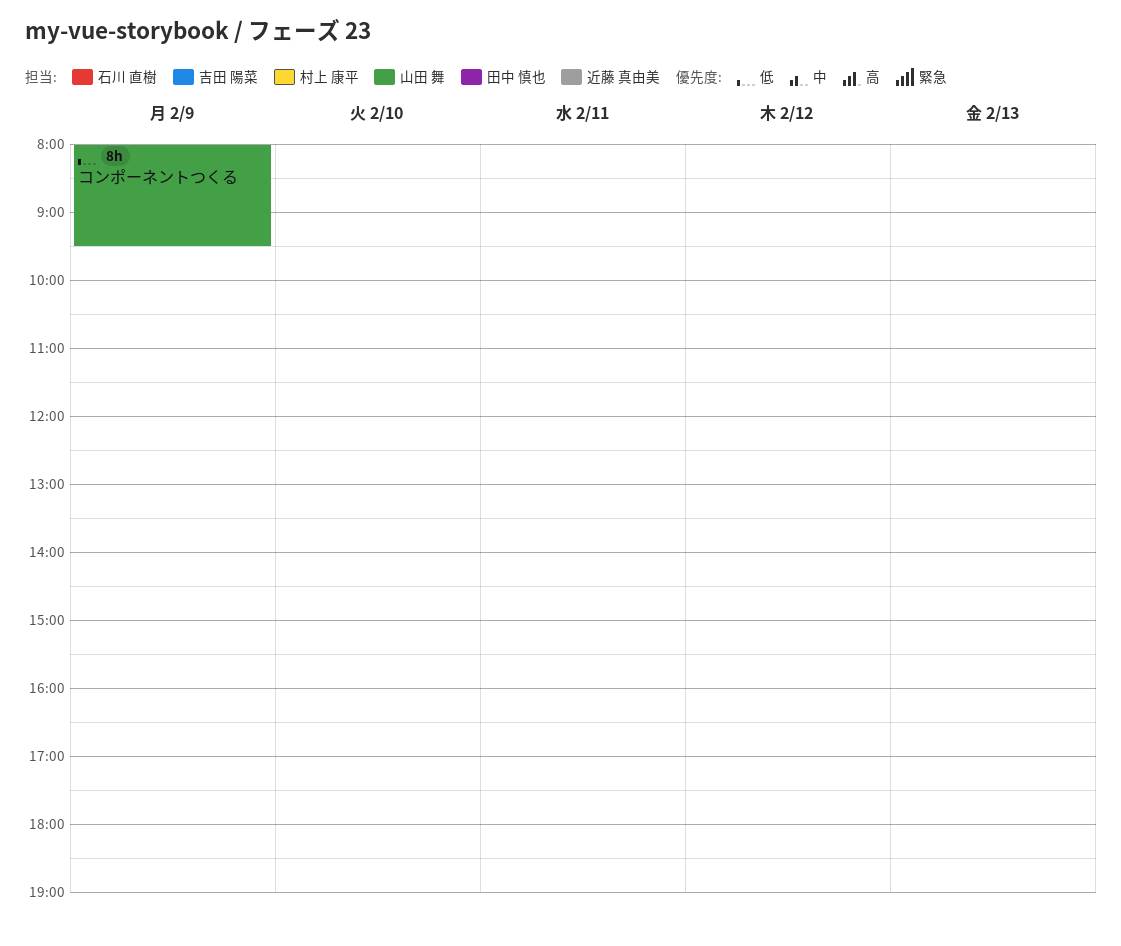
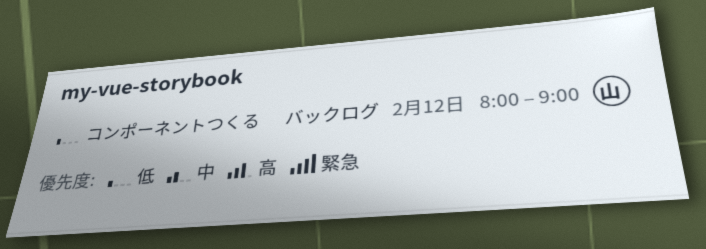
コンポーネントつくる, day: Feb 9 -> Feb 12
コンポーネントつくる, ends: 09:30 -> 09:00

